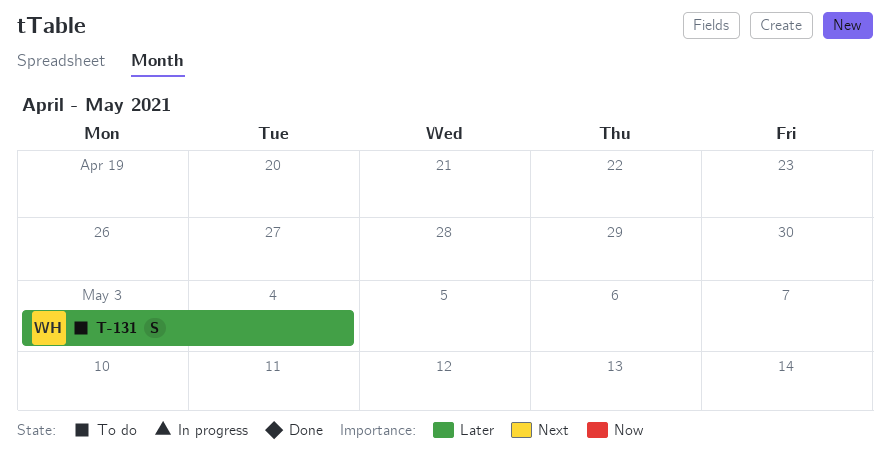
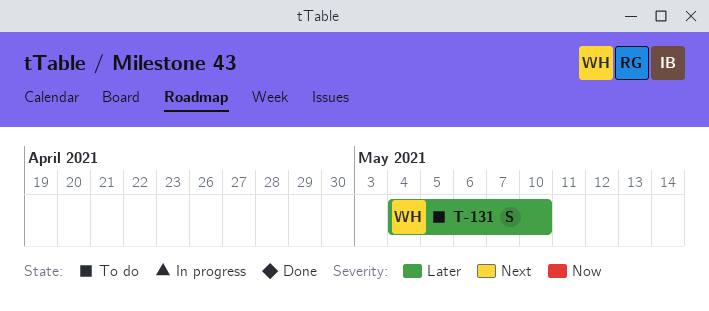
T-131, start: May 3 -> May 4
T-131, due: May 4 -> May 10

